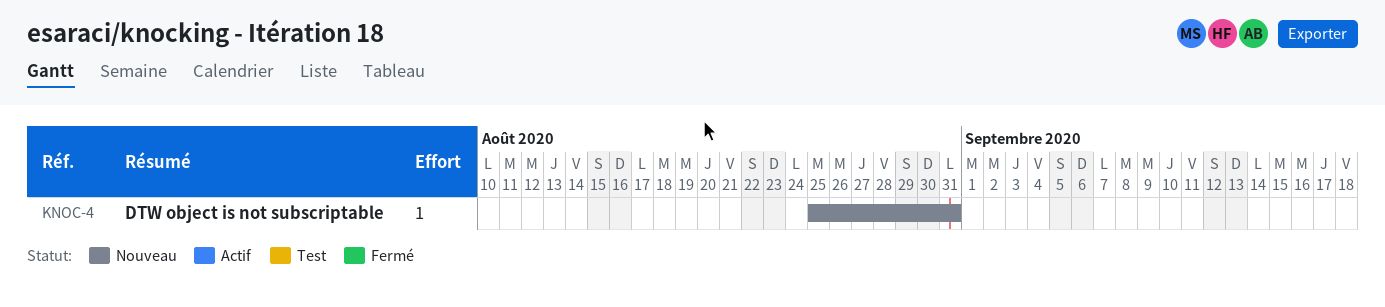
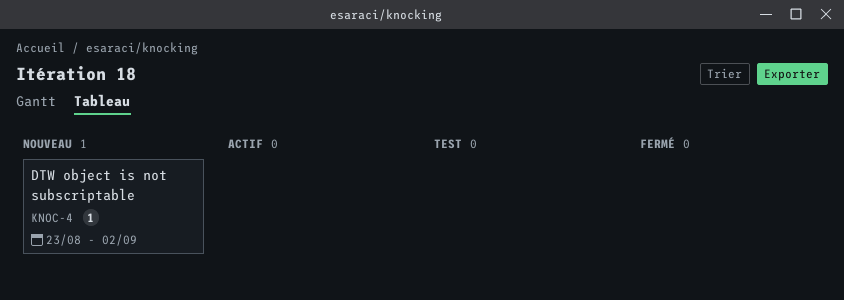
KNOC-4, start: Aug 25 -> Aug 23
KNOC-4, due: Aug 31 -> Sep 2

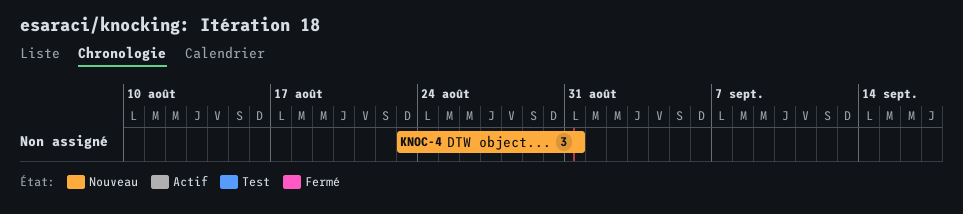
KNOC-4, estimate: 1 -> 3
KNOC-4, due: Sep 2 -> Aug 31

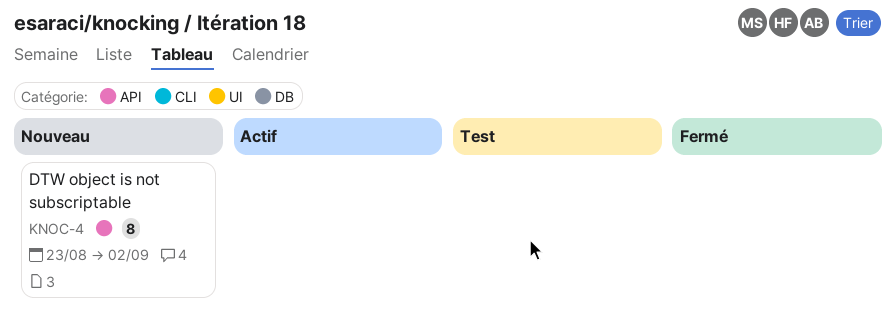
KNOC-4, estimate: 3 -> 8
KNOC-4, due: Aug 31 -> Sep 2

